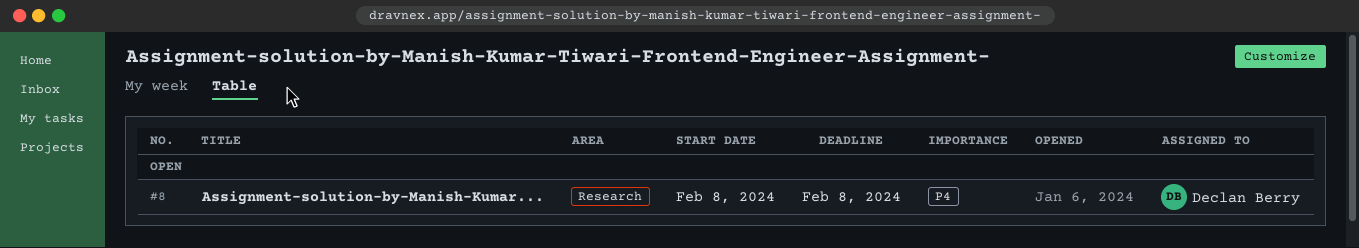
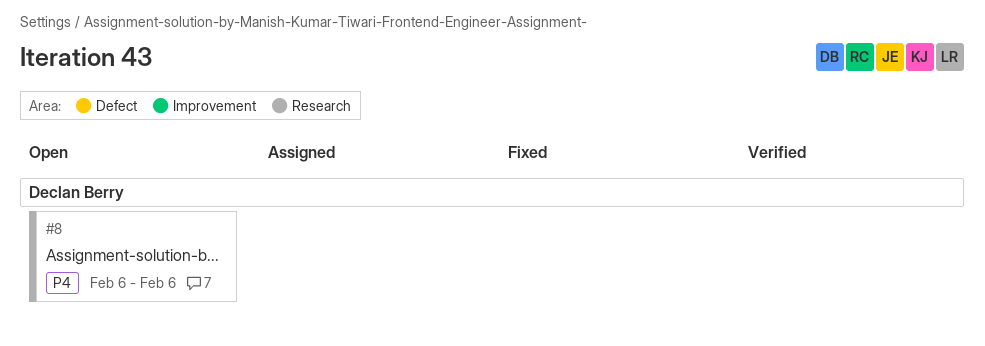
#8, start: Feb 8 -> Feb 6
#8, due: Feb 8 -> Feb 6

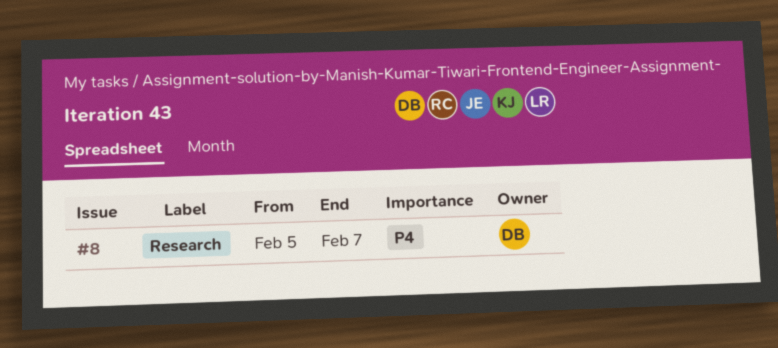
#8, start: Feb 6 -> Feb 5
#8, due: Feb 6 -> Feb 7

